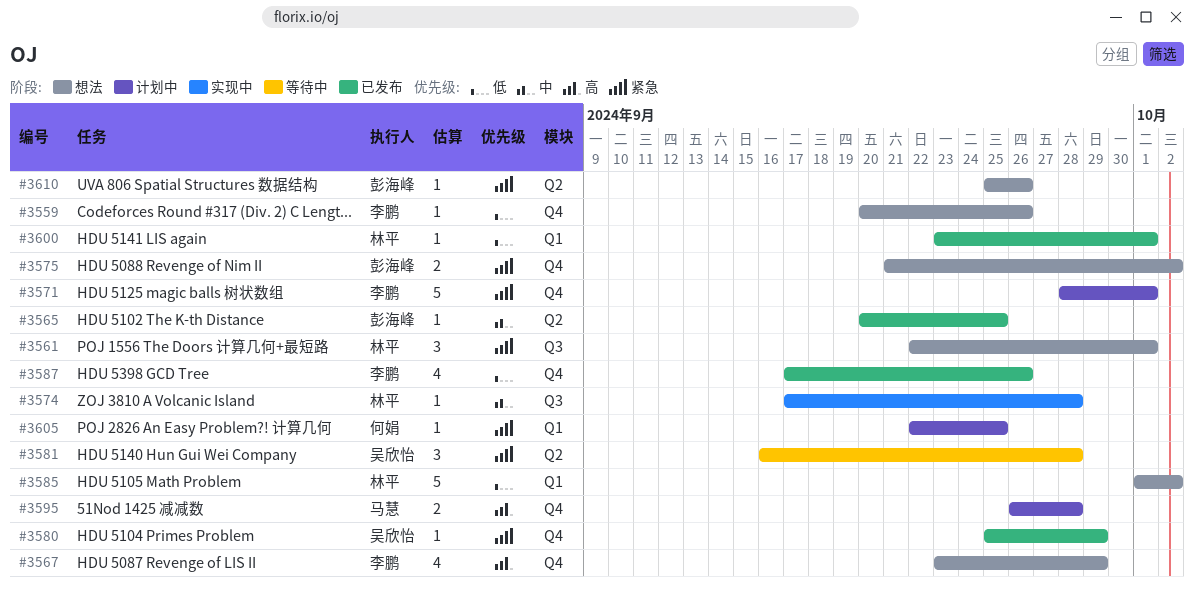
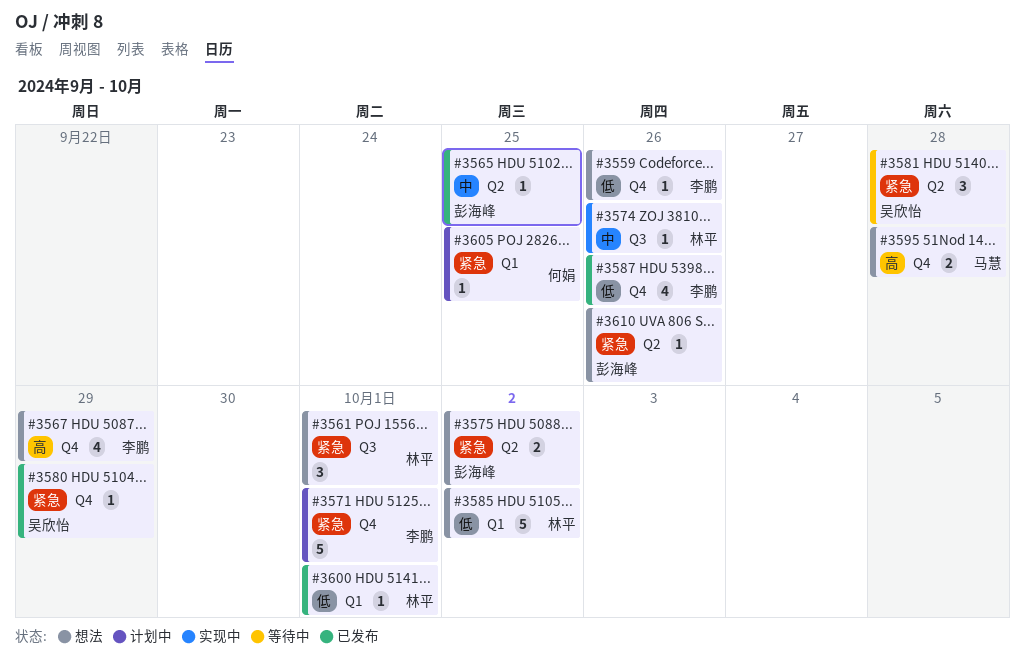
#3574, due: Sep 28 -> Sep 26
#3575, label: Q4 -> Q2
#3595, status: 计划中 -> 想法

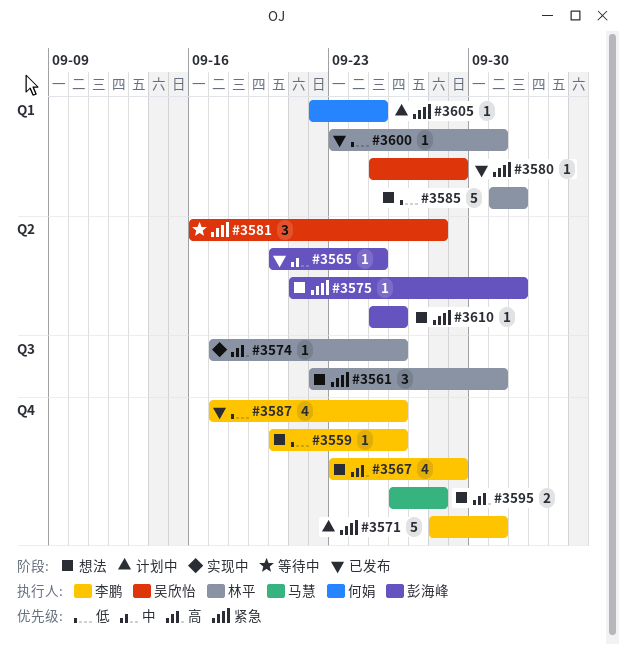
#3574, priority: 中 -> 高
#3575, estimate: 2 -> 1
#3580, label: Q4 -> Q1

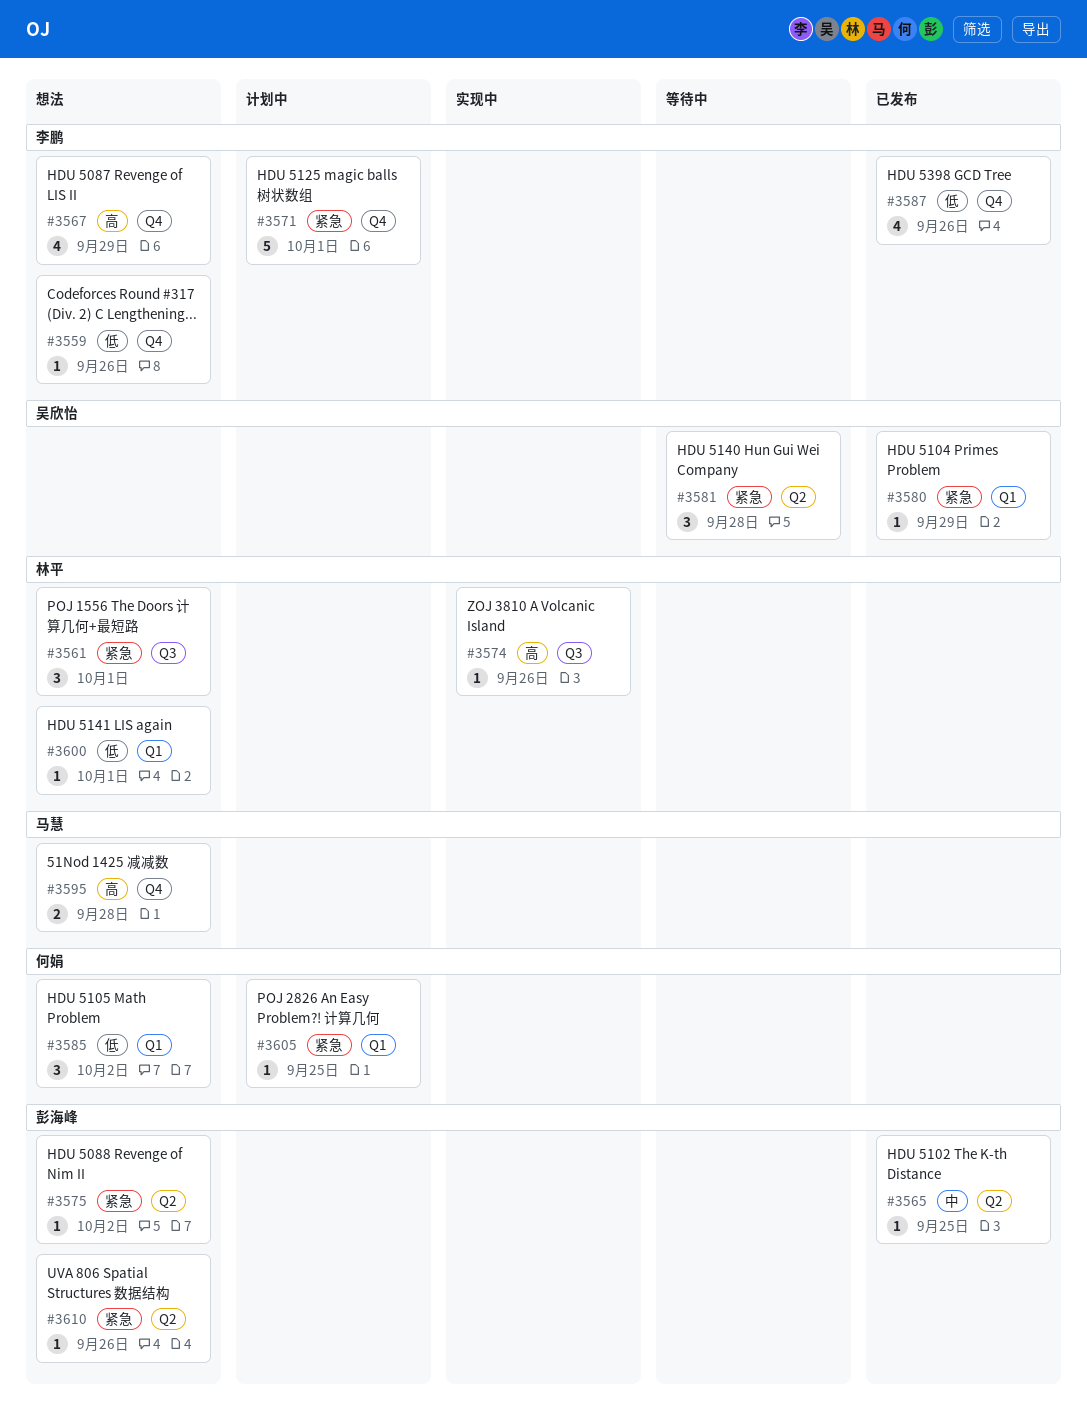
#3585, owner: 林平 -> 何娟
#3585, estimate: 5 -> 3
#3600, status: 已发布 -> 想法

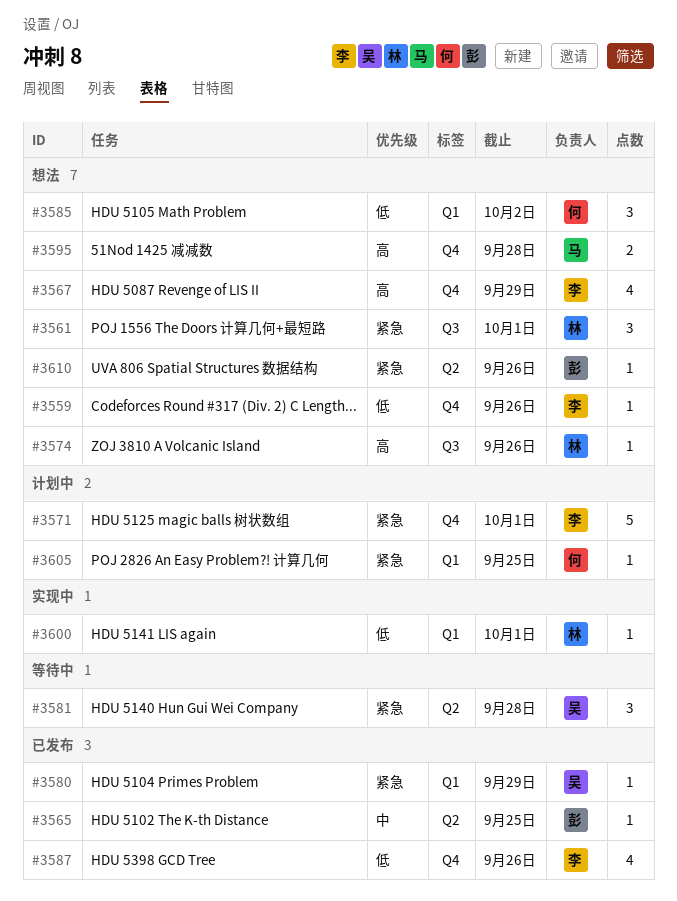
#3574, status: 实现中 -> 想法
#3575: present -> none
#3600, status: 想法 -> 实现中

